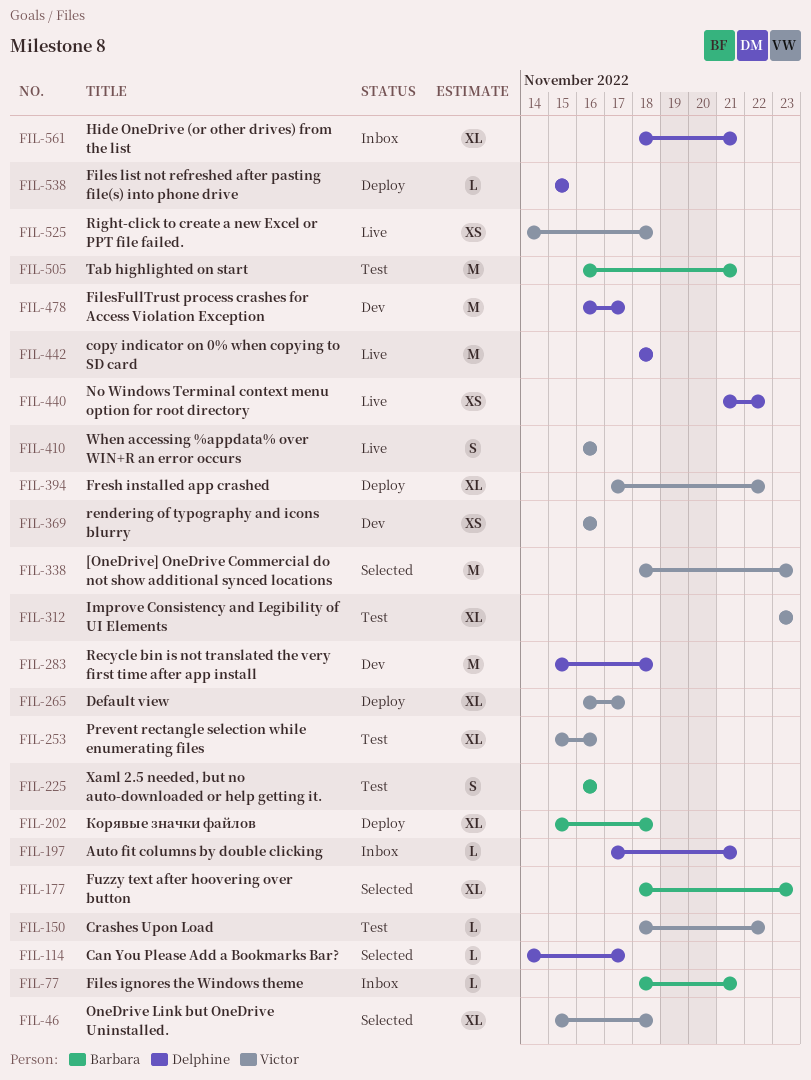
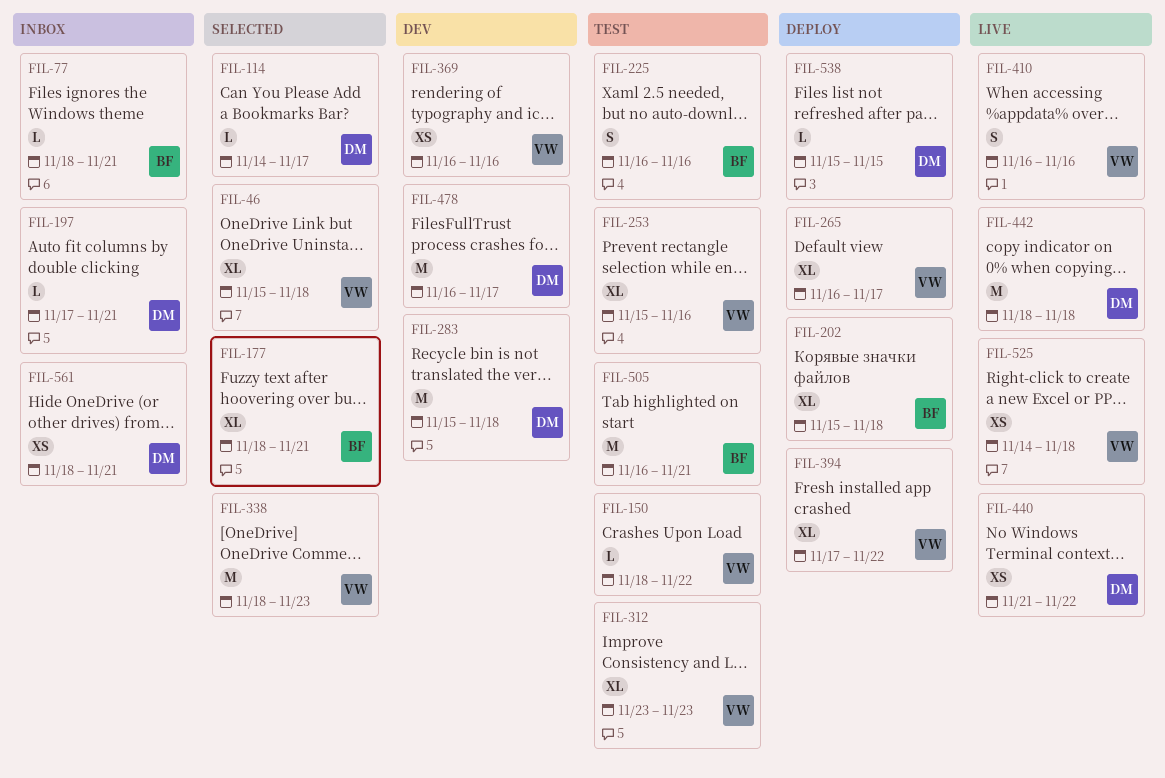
FIL-177, due: Nov 23 -> Nov 21
FIL-561, estimate: XL -> XS

